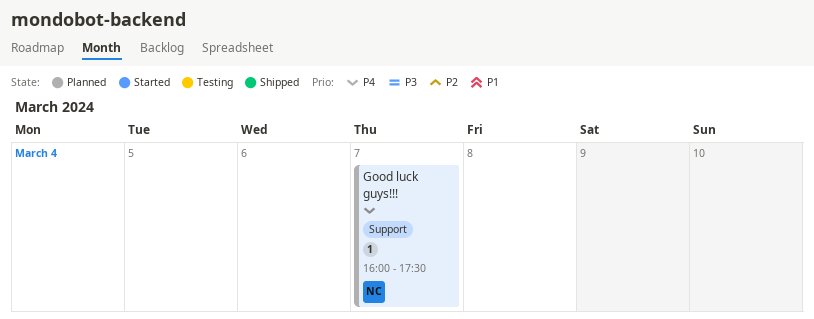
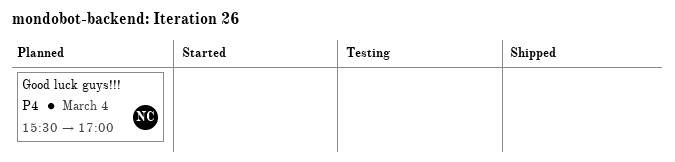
Good luck guys!!!, day: Mar 7 -> Mar 4
Good luck guys!!!, begins: 16:00 -> 15:30
Good luck guys!!!, ends: 17:30 -> 17:00

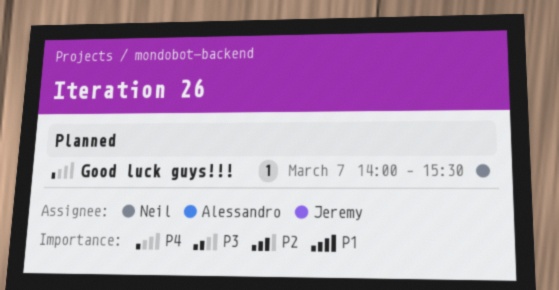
Good luck guys!!!, day: Mar 4 -> Mar 7
Good luck guys!!!, begins: 15:30 -> 14:00
Good luck guys!!!, ends: 17:00 -> 15:30

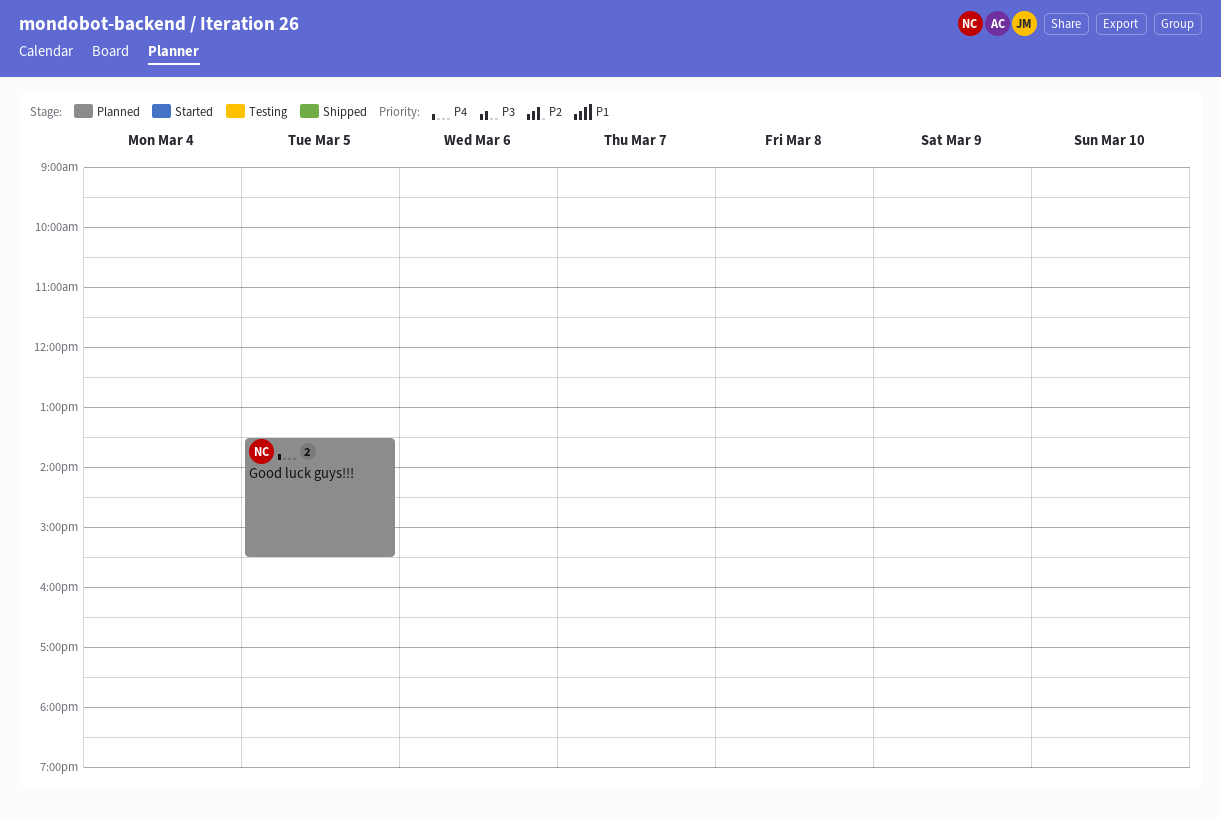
Good luck guys!!!, estimate: 1 -> 2
Good luck guys!!!, day: Mar 7 -> Mar 5
Good luck guys!!!, begins: 14:00 -> 13:30

